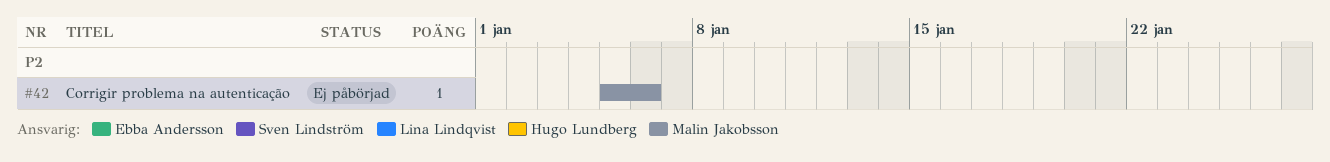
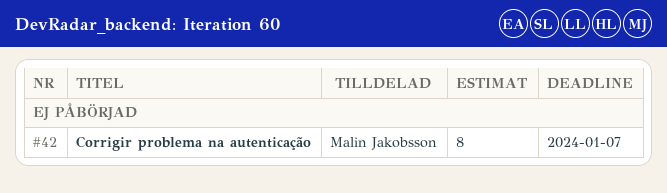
#42, estimate: 1 -> 8
#42, due: Jan 6 -> Jan 7

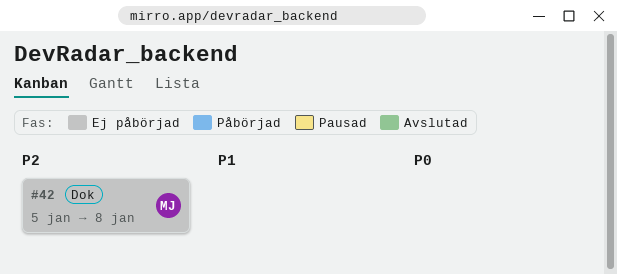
#42, due: Jan 7 -> Jan 8

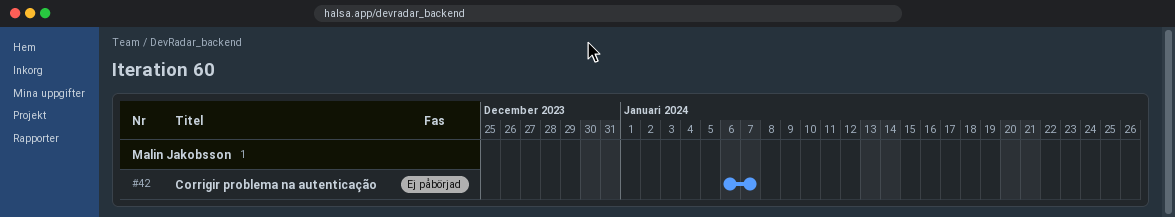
#42, start: Jan 5 -> Jan 6
#42, due: Jan 8 -> Jan 7

